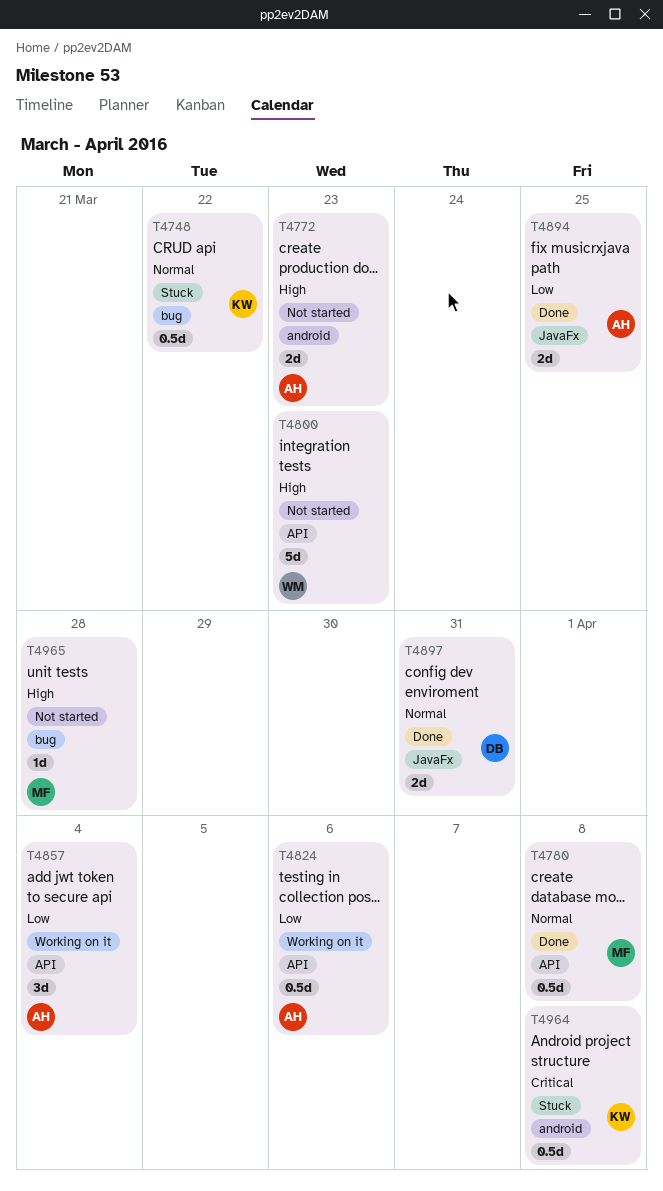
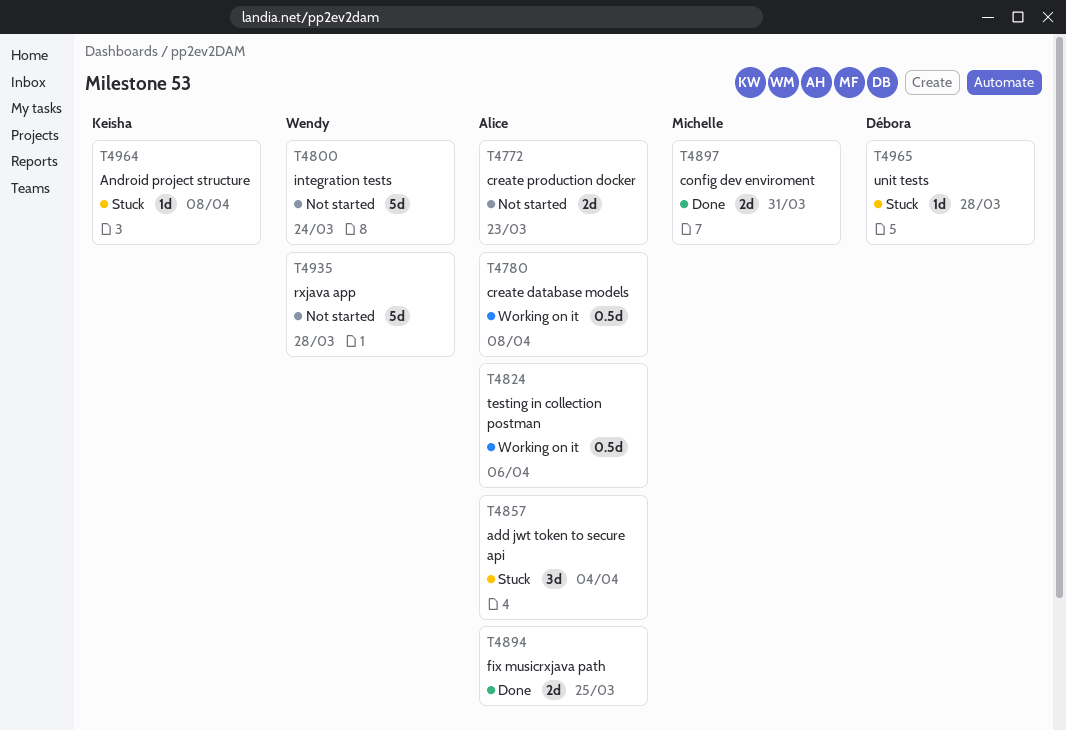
T4748: present -> none
T4780, status: Done -> Working on it
T4780, owner: Michelle -> Alice
T4800, due: Mar 23 -> Mar 24
T4857, status: Working on it -> Stuck
T4897, owner: Débora -> Michelle
T4935: none -> present
T4964, estimate: 0.5d -> 1d
T4965, status: Not started -> Stuck
T4965, owner: Michelle -> Débora

